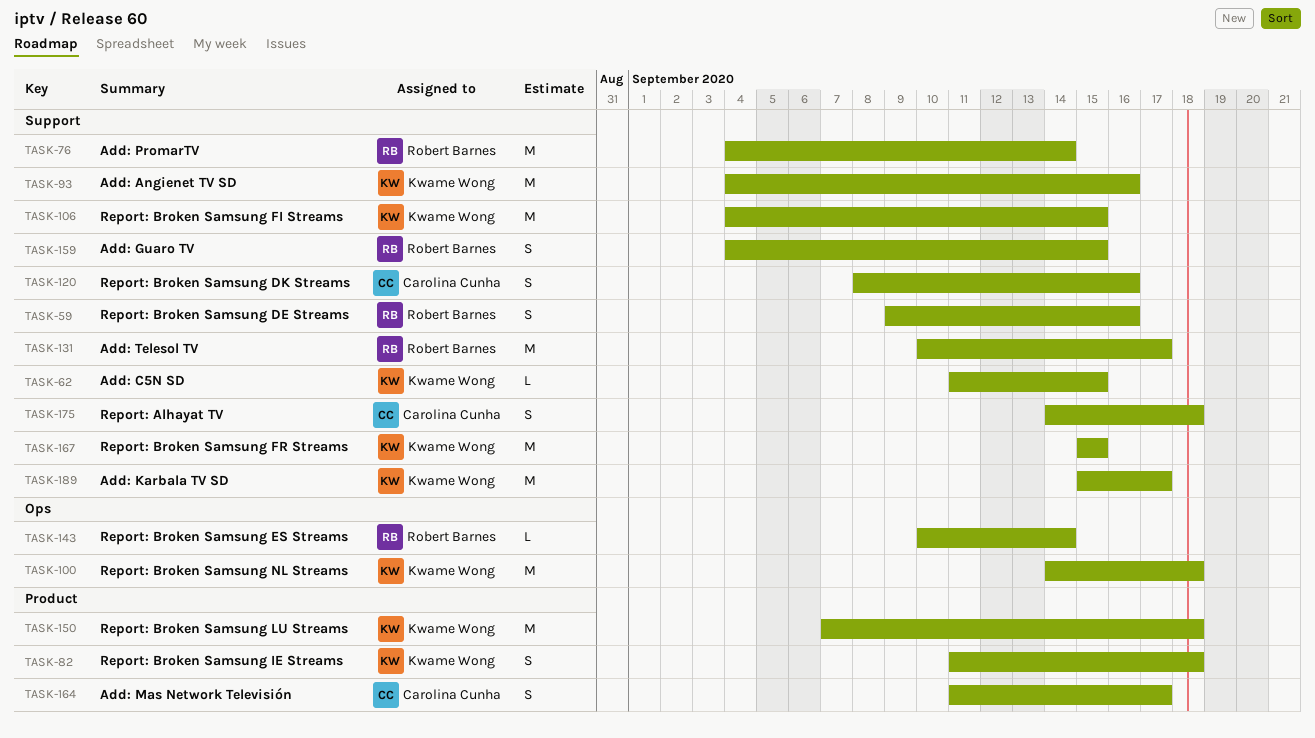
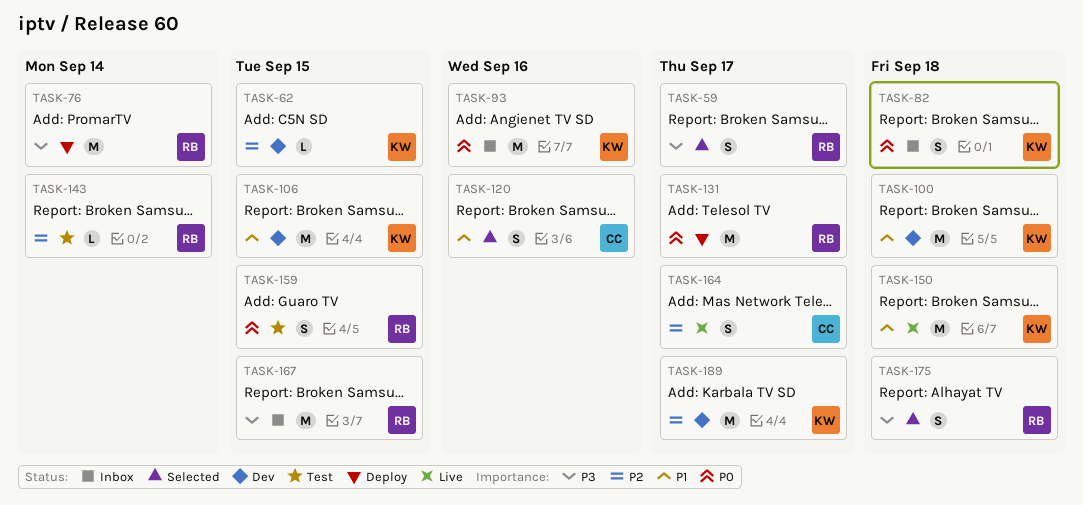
TASK-59, due: Sep 16 -> Sep 17
TASK-167, owner: Kwame Wong -> Robert Barnes
TASK-175, owner: Carolina Cunha -> Robert Barnes

